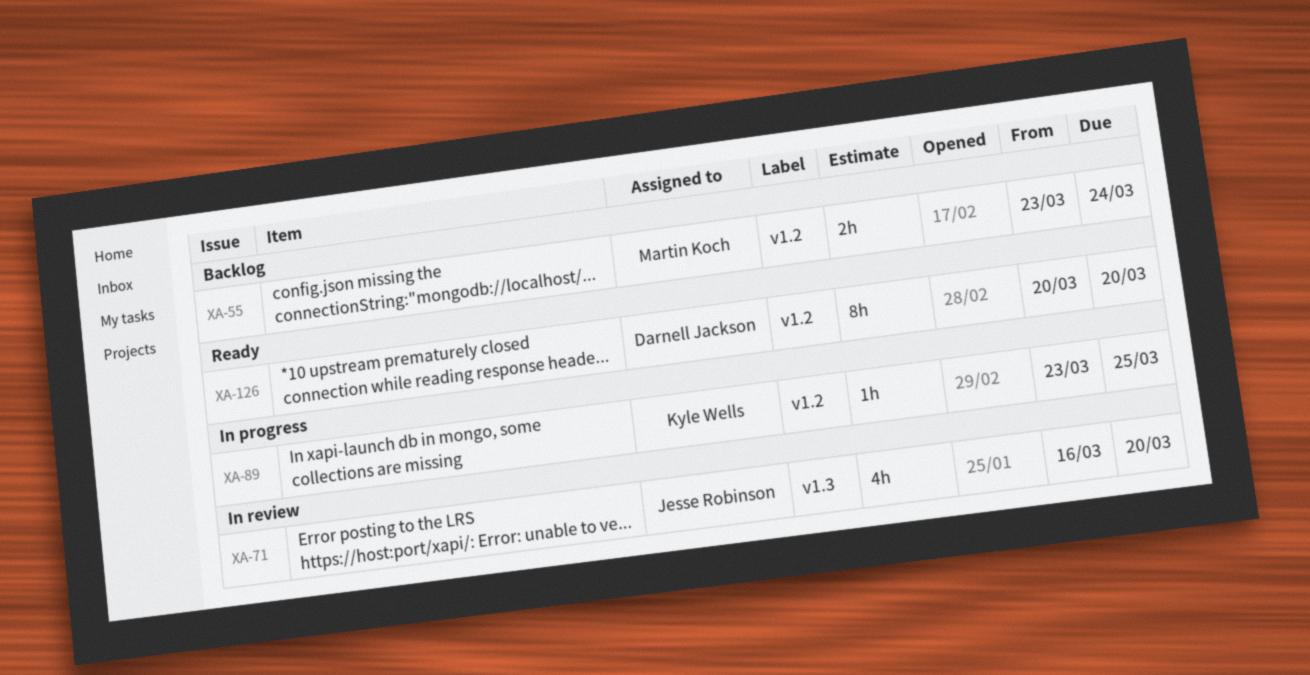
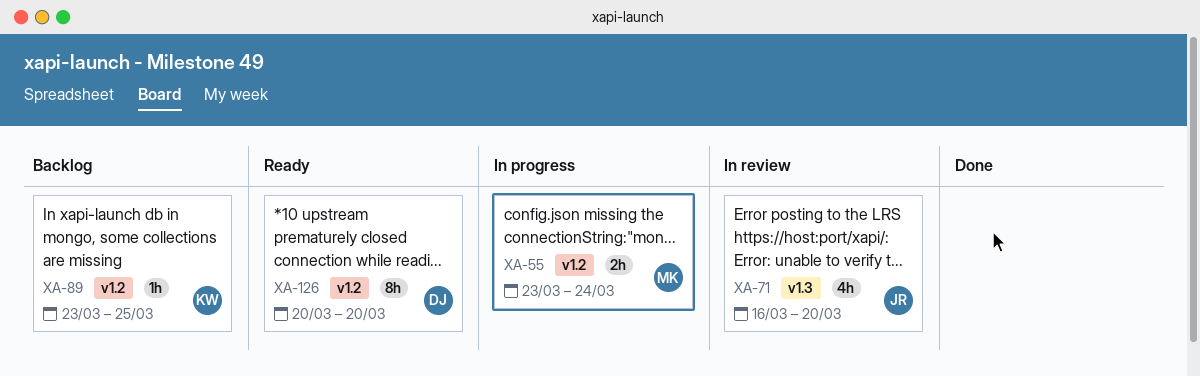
XA-55, status: Backlog -> In progress
XA-89, status: In progress -> Backlog

